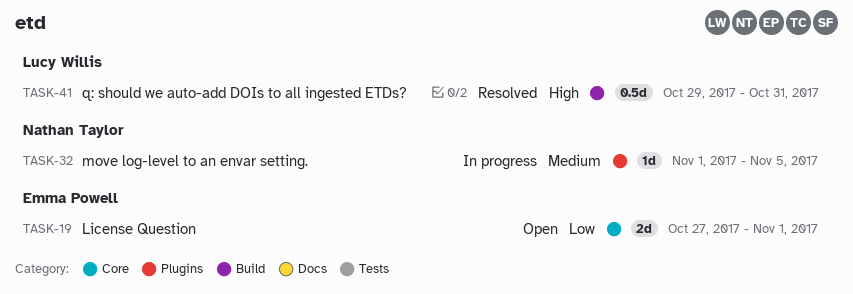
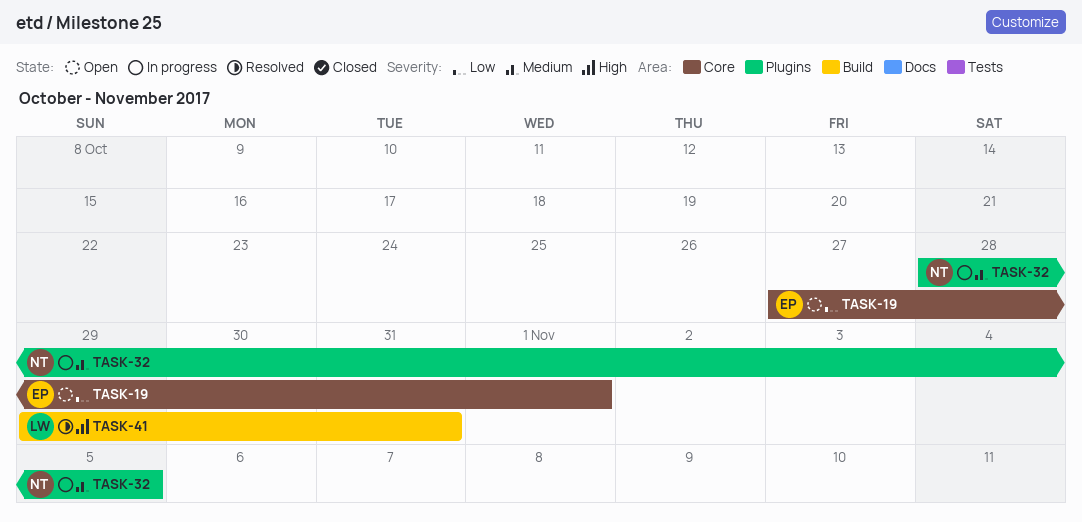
TASK-32, start: Nov 1 -> Oct 28

